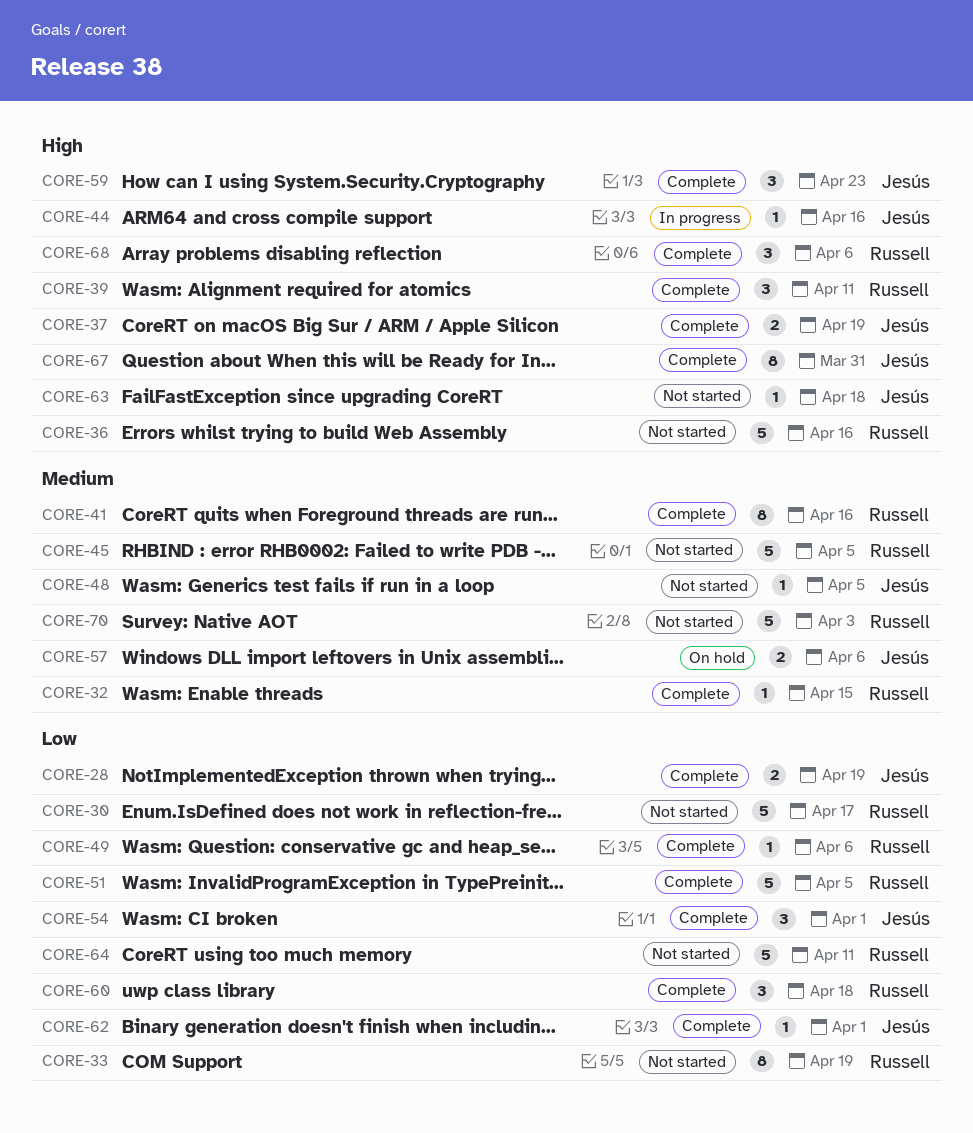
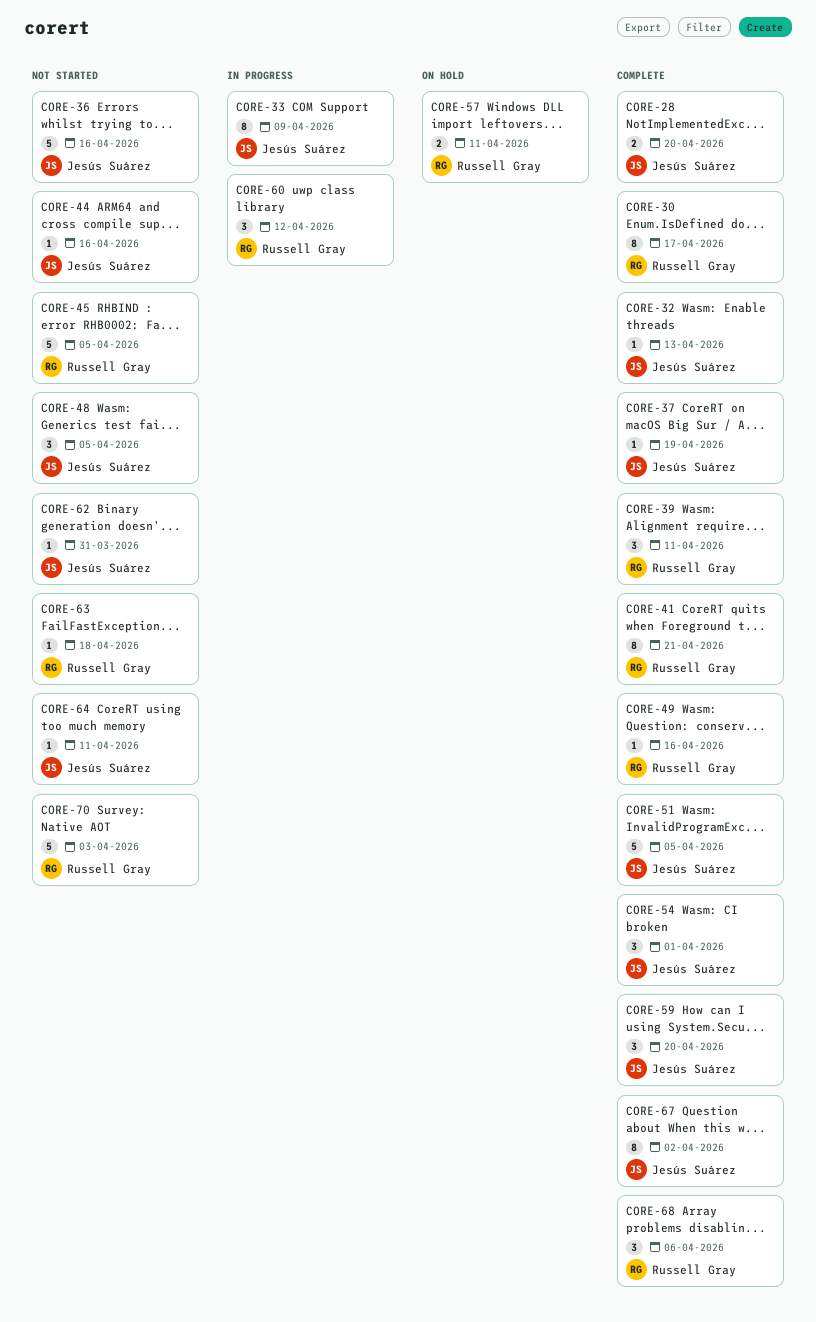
CORE-28, due: Apr 19 -> Apr 20
CORE-30, status: Not started -> Complete
CORE-30, estimate: 5 -> 8
CORE-32, owner: Russell Gray -> Jesús Suárez
CORE-32, due: Apr 15 -> Apr 13
CORE-33, status: Not started -> In progress
CORE-33, owner: Russell Gray -> Jesús Suárez
CORE-33, due: Apr 19 -> Apr 9
CORE-36, owner: Russell Gray -> Jesús Suárez
CORE-37, estimate: 2 -> 1
CORE-41, due: Apr 16 -> Apr 21
CORE-44, status: In progress -> Not started
CORE-48, estimate: 1 -> 3
CORE-49, due: Apr 6 -> Apr 16
CORE-51, owner: Russell Gray -> Jesús Suárez
CORE-57, owner: Jesús Suárez -> Russell Gray
CORE-57, due: Apr 6 -> Apr 11
CORE-59, due: Apr 23 -> Apr 20
CORE-60, status: Complete -> In progress
CORE-60, due: Apr 18 -> Apr 12
CORE-62, status: Complete -> Not started
CORE-62, due: Apr 1 -> Mar 31
CORE-63, owner: Jesús Suárez -> Russell Gray
CORE-64, owner: Russell Gray -> Jesús Suárez
CORE-64, estimate: 5 -> 1
CORE-67, due: Mar 31 -> Apr 2

